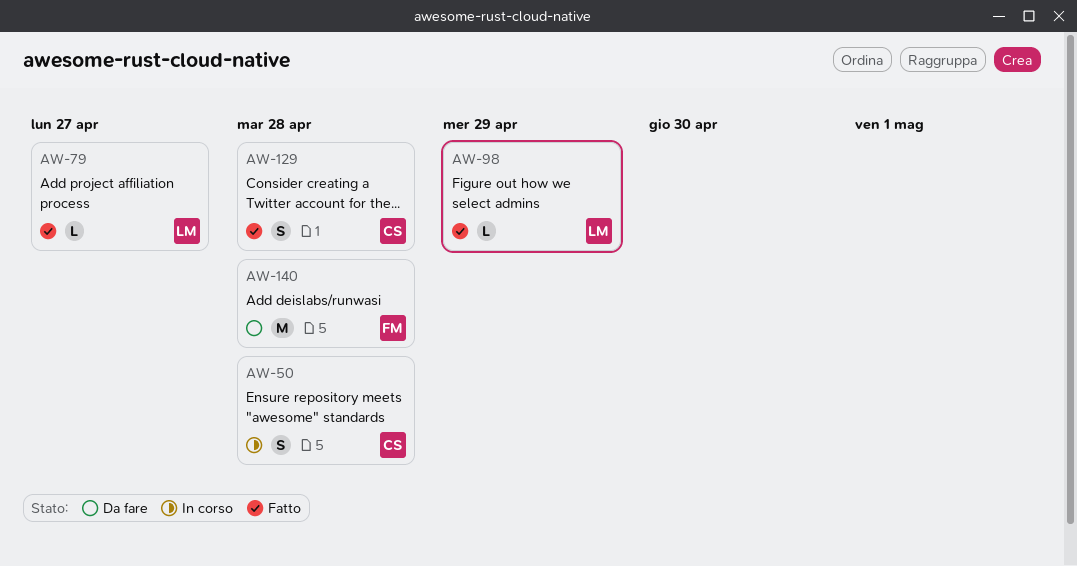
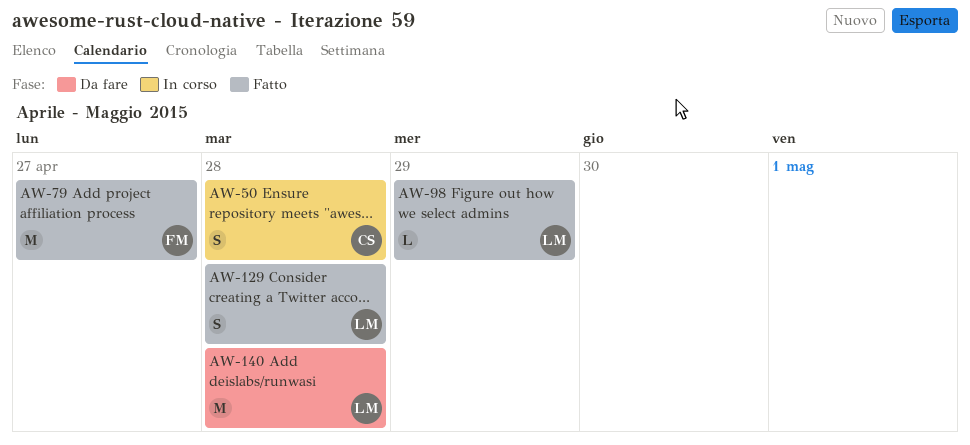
AW-79, owner: LM -> FM
AW-79, estimate: L -> M
AW-129, owner: CS -> LM
AW-140, owner: FM -> LM

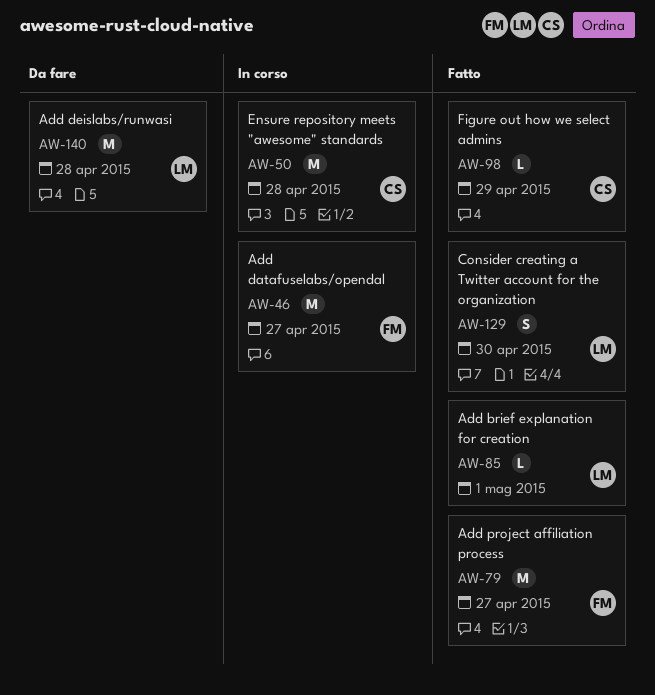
AW-46: none -> present
AW-50, estimate: S -> M
AW-85: none -> present
AW-98, owner: LM -> CS
AW-129, day: Apr 28 -> Apr 30

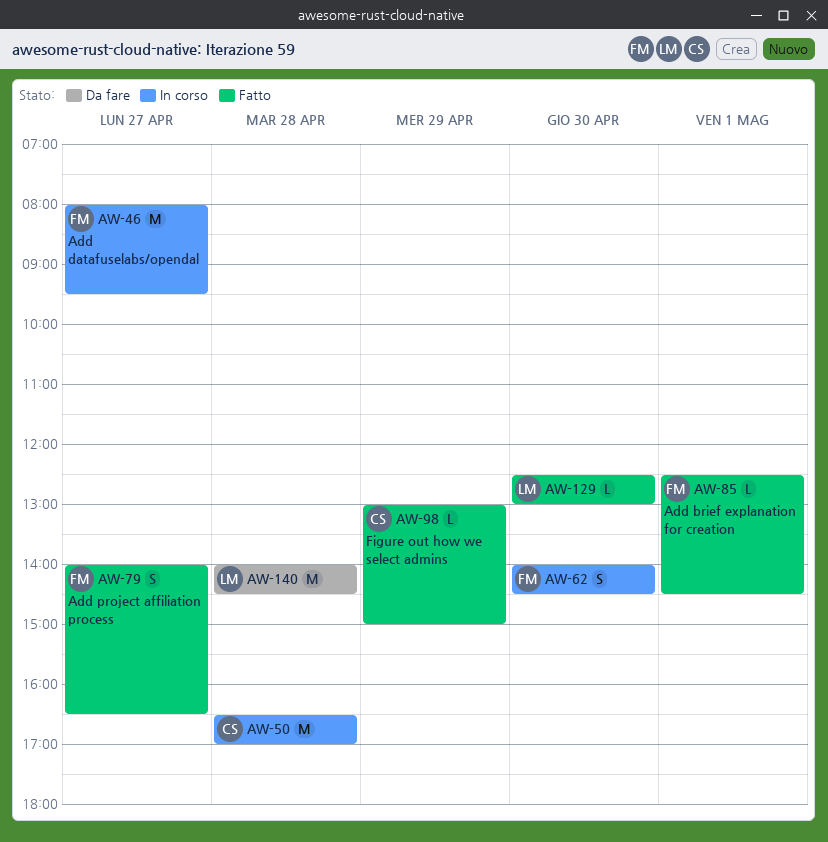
AW-62: none -> present
AW-79, estimate: M -> S
AW-85, owner: LM -> FM
AW-129, estimate: S -> L

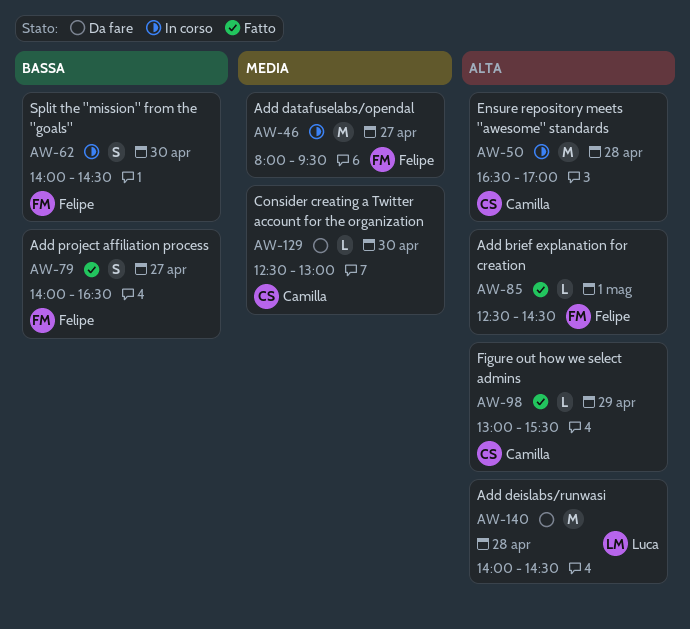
AW-98, ends: 15:00 -> 15:30
AW-129, status: Fatto -> Da fare
AW-129, owner: Luca -> Camilla

